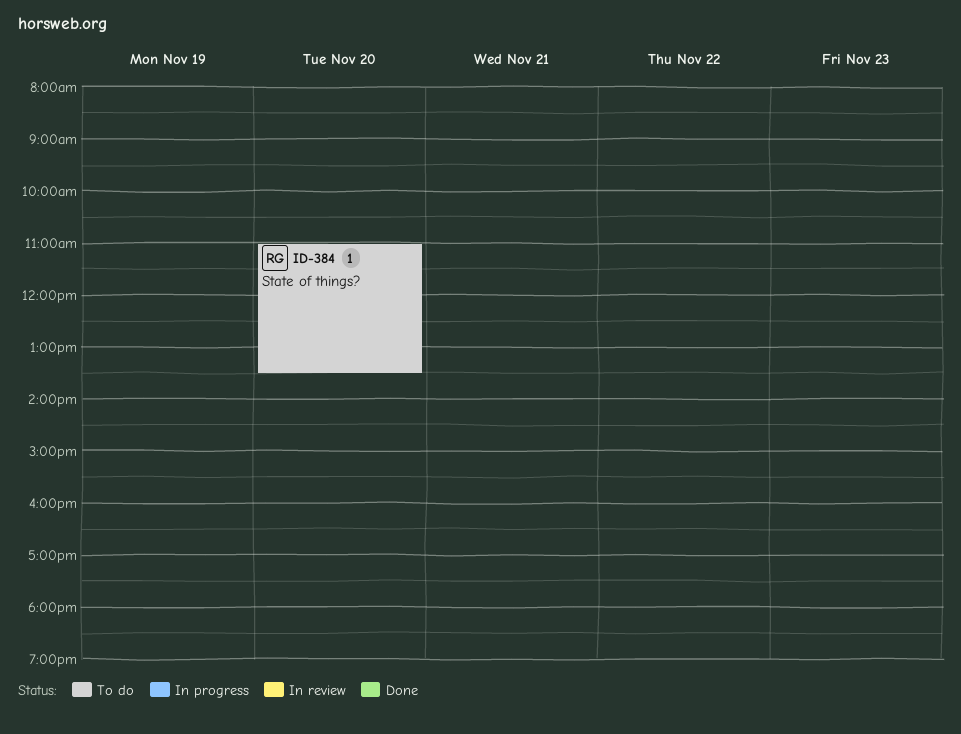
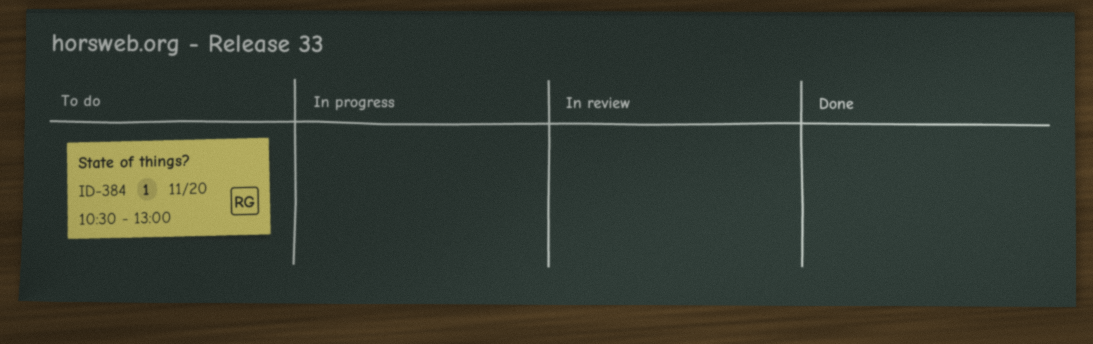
ID-384, begins: 11:00 -> 10:30
ID-384, ends: 13:30 -> 13:00

